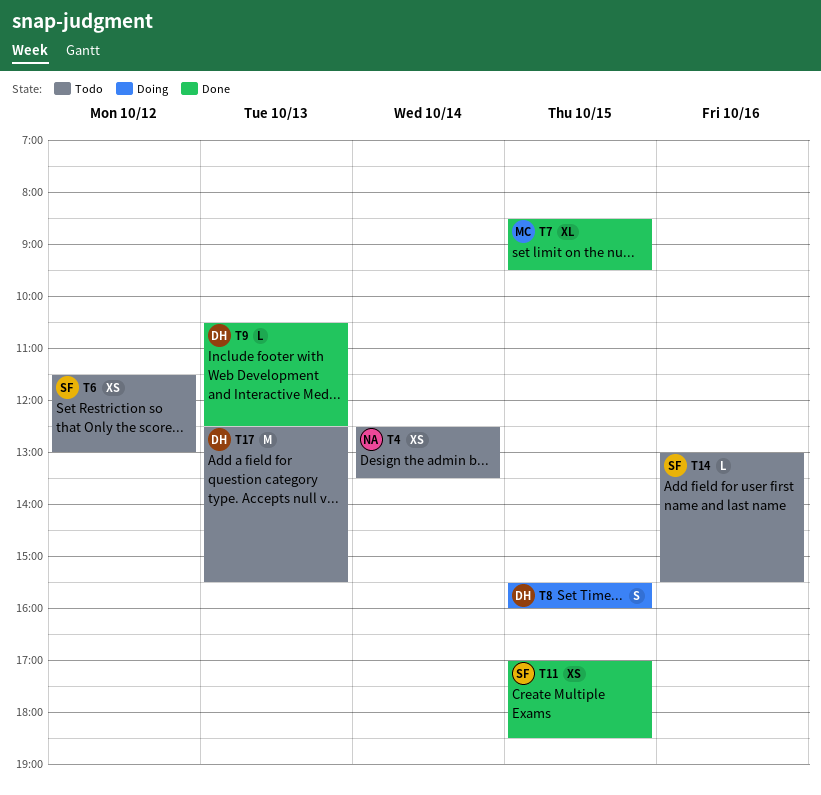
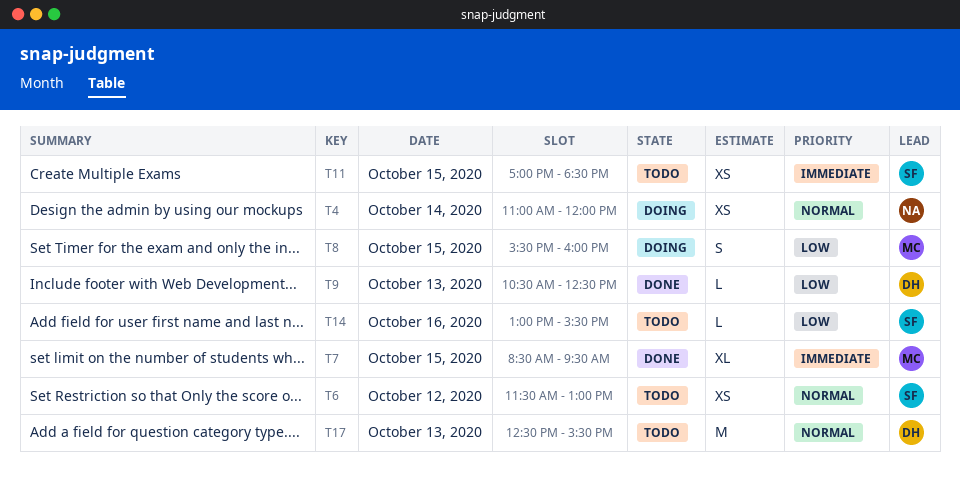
T4, status: Todo -> Doing
T4, begins: 12:30 -> 11:00
T4, ends: 13:30 -> 12:00
T8, owner: DH -> MC
T11, status: Done -> Todo

